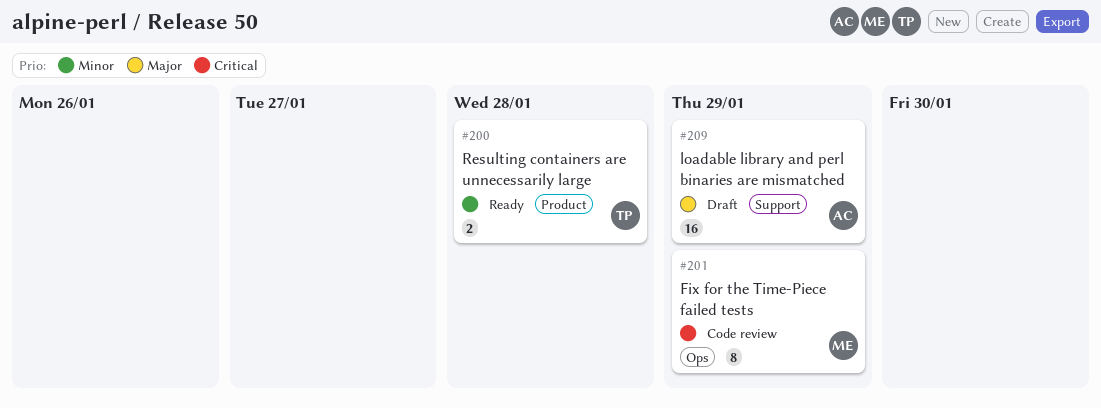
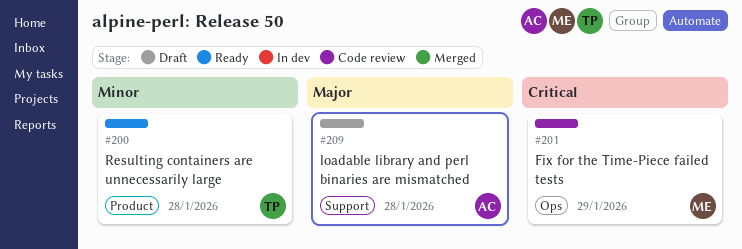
#209, due: Jan 29 -> Jan 28

